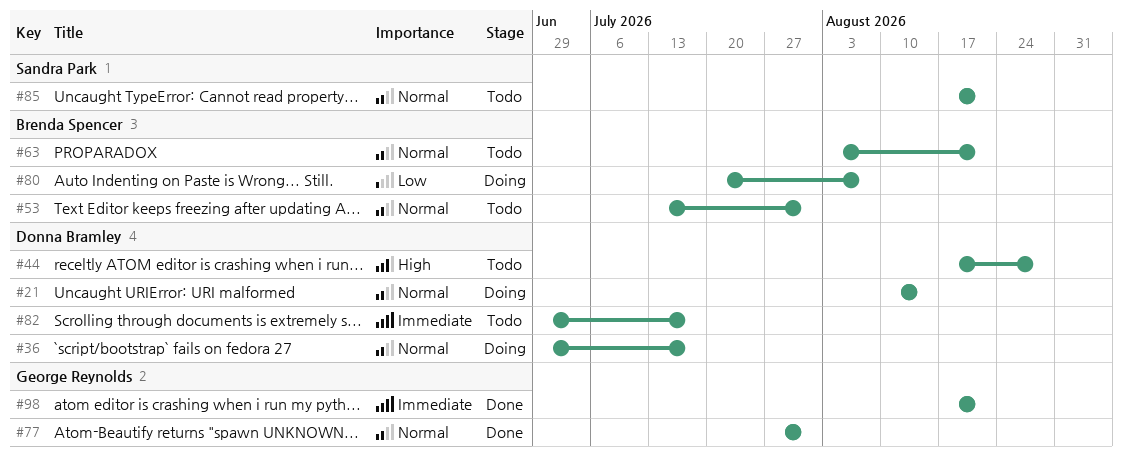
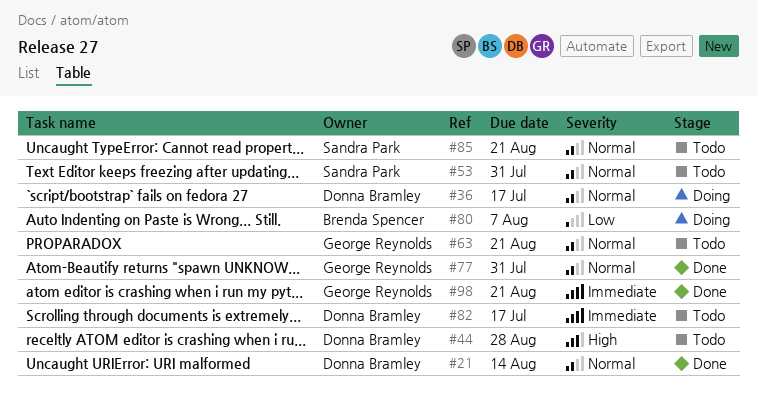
#21, status: Doing -> Done
#53, owner: Brenda Spencer -> Sandra Park
#63, owner: Brenda Spencer -> George Reynolds

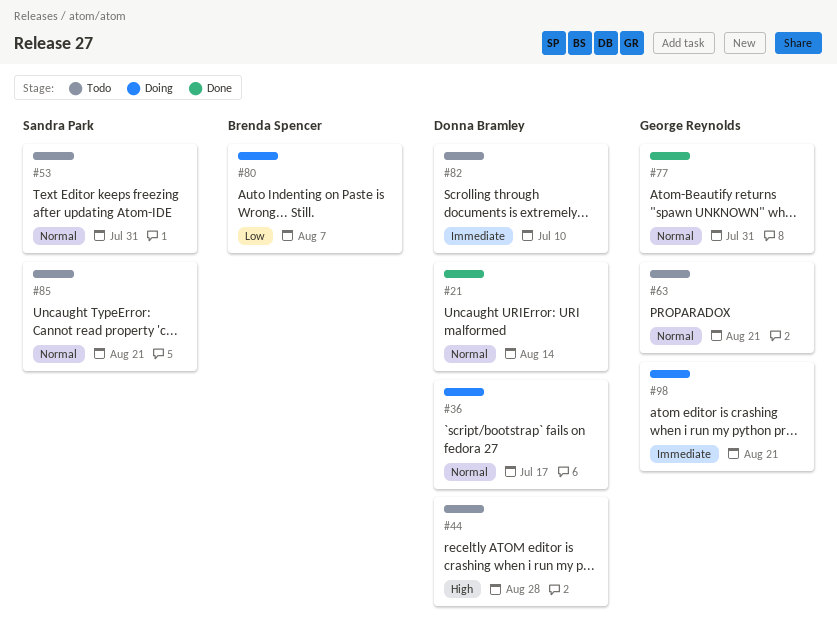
#82, due: Jul 17 -> Jul 10
#98, status: Done -> Doing

